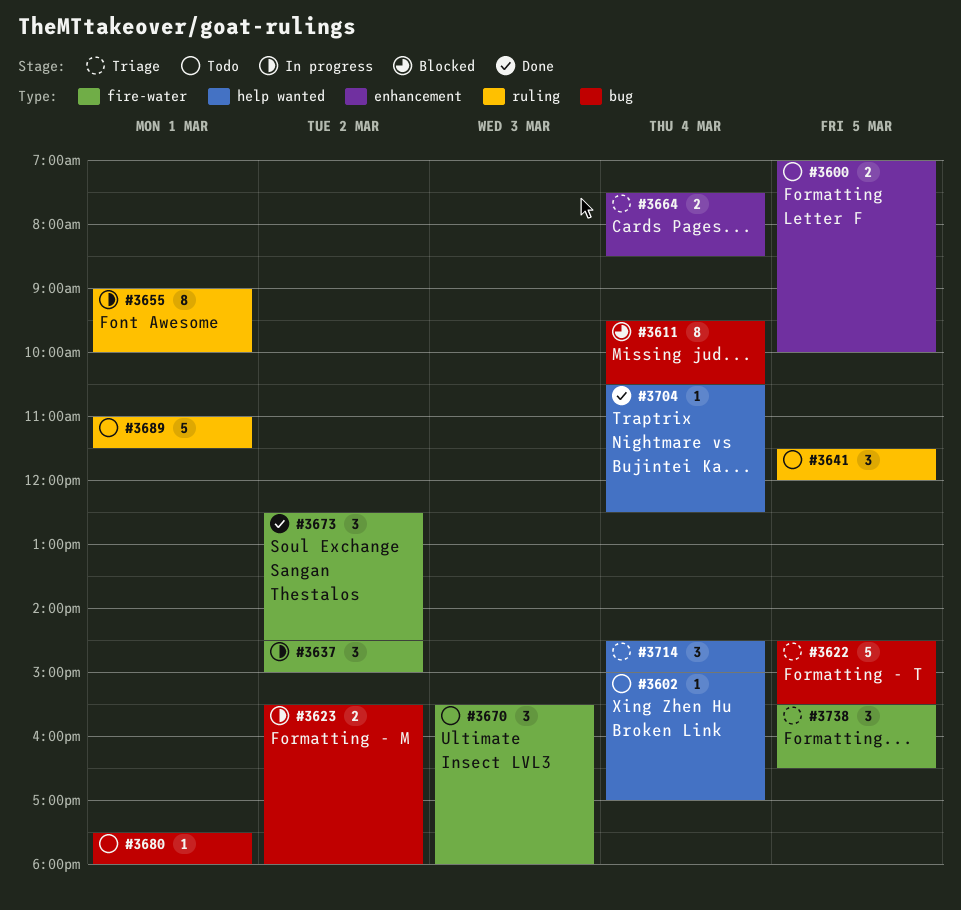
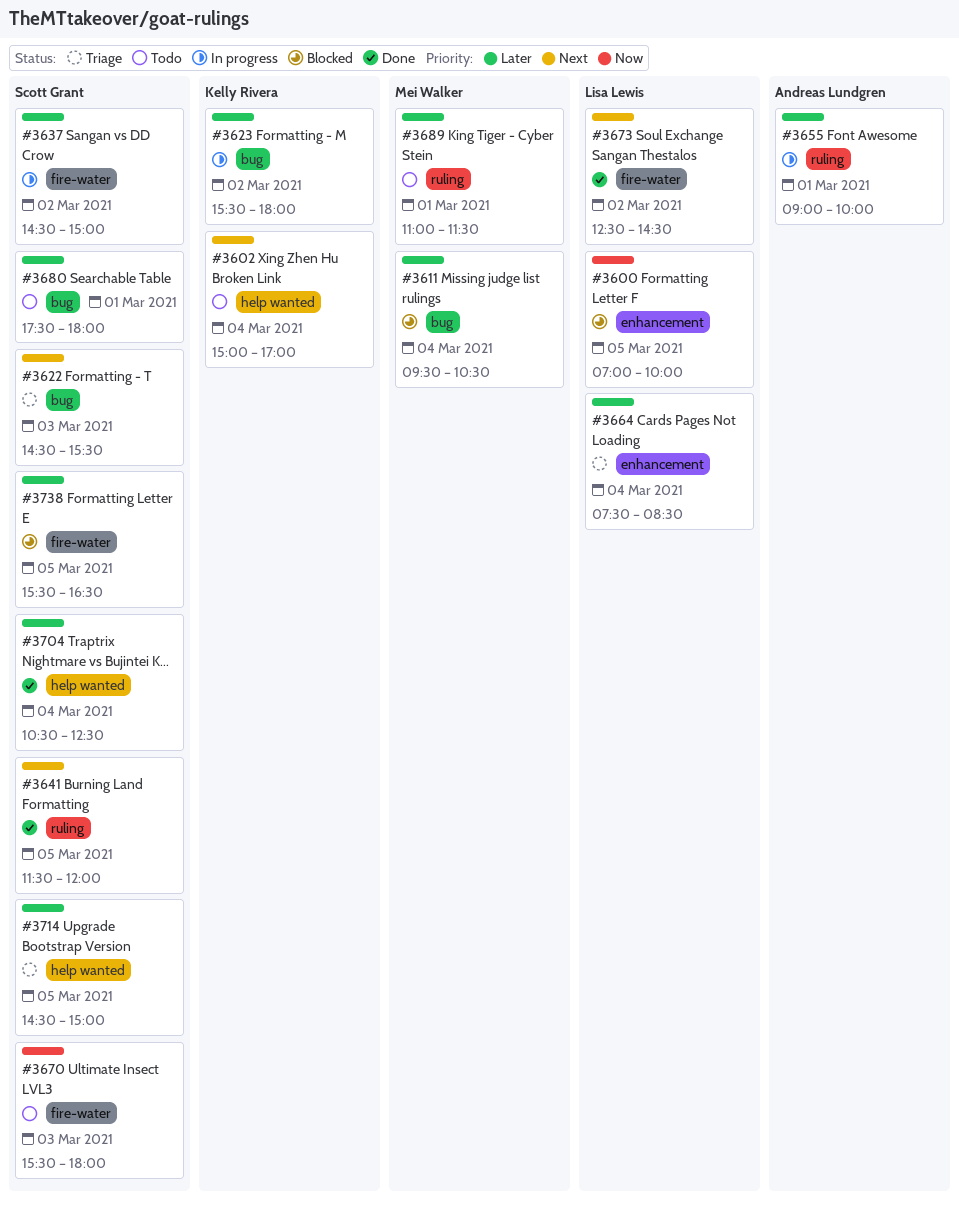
#3600, status: Todo -> Blocked
#3622, day: Mar 5 -> Mar 3
#3641, status: Todo -> Done
#3714, day: Mar 4 -> Mar 5
#3738, status: Triage -> Blocked

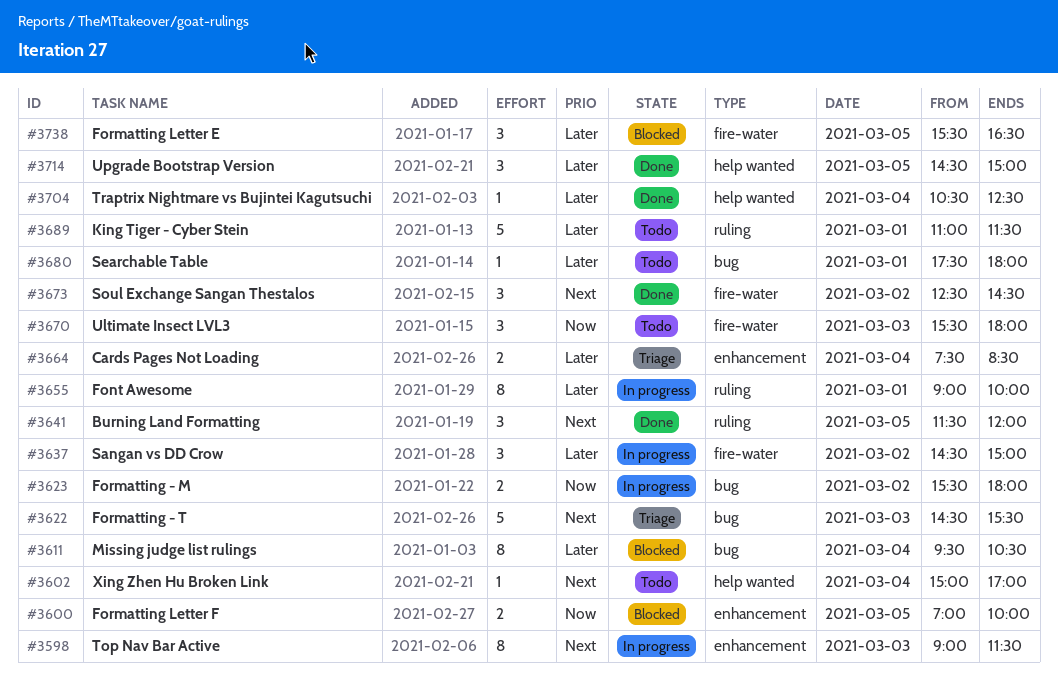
#3598: none -> present
#3623, priority: Later -> Now
#3714, status: Triage -> Done

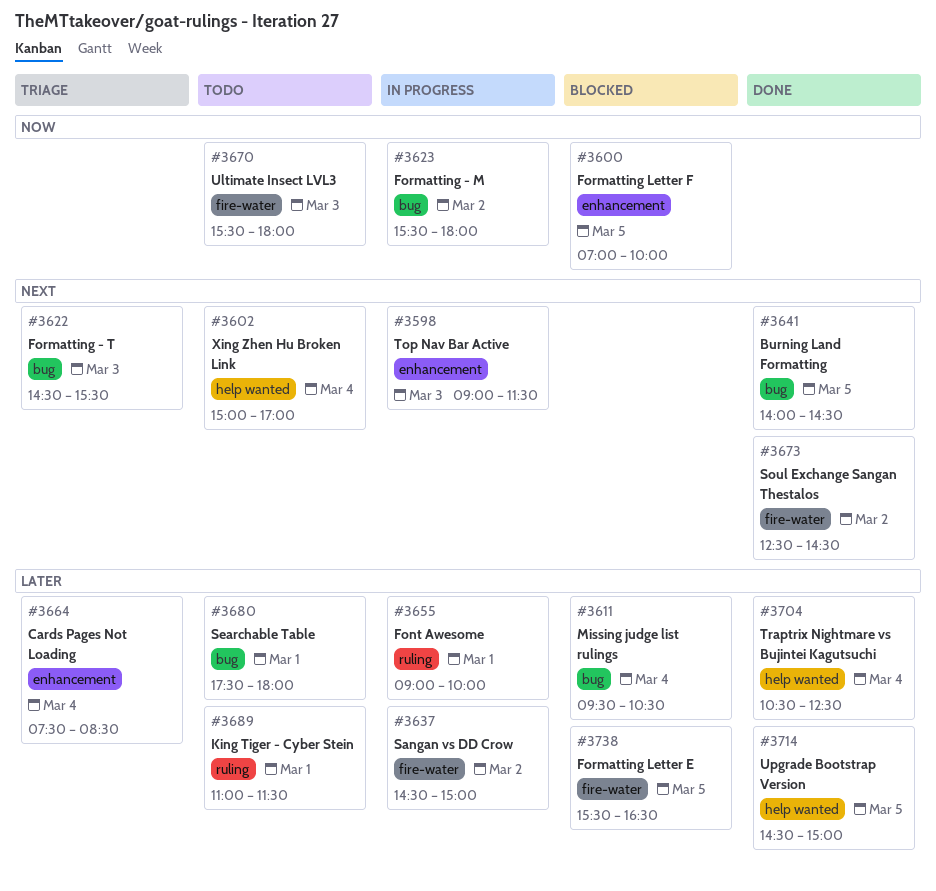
#3641, label: ruling -> bug
#3641, begins: 11:30 -> 14:00
#3641, ends: 12:00 -> 14:30

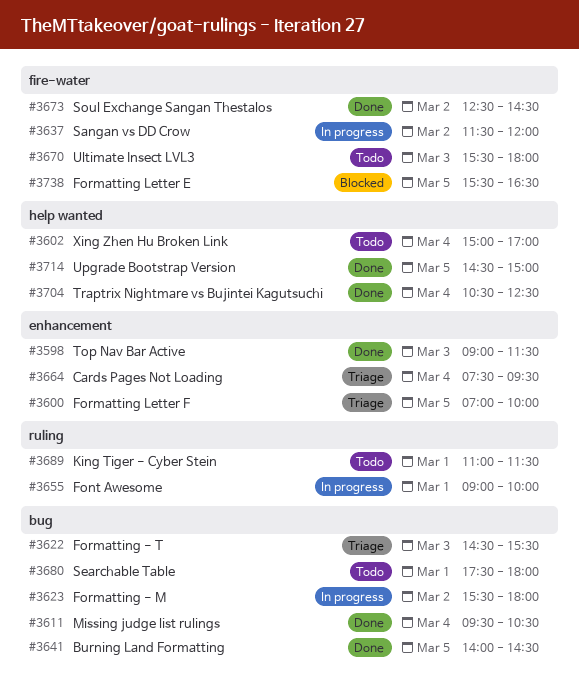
#3598, status: In progress -> Done
#3600, status: Blocked -> Triage
#3611, status: Blocked -> Done
#3637, begins: 14:30 -> 11:30
#3637, ends: 15:00 -> 12:00
#3664, ends: 08:30 -> 09:30

